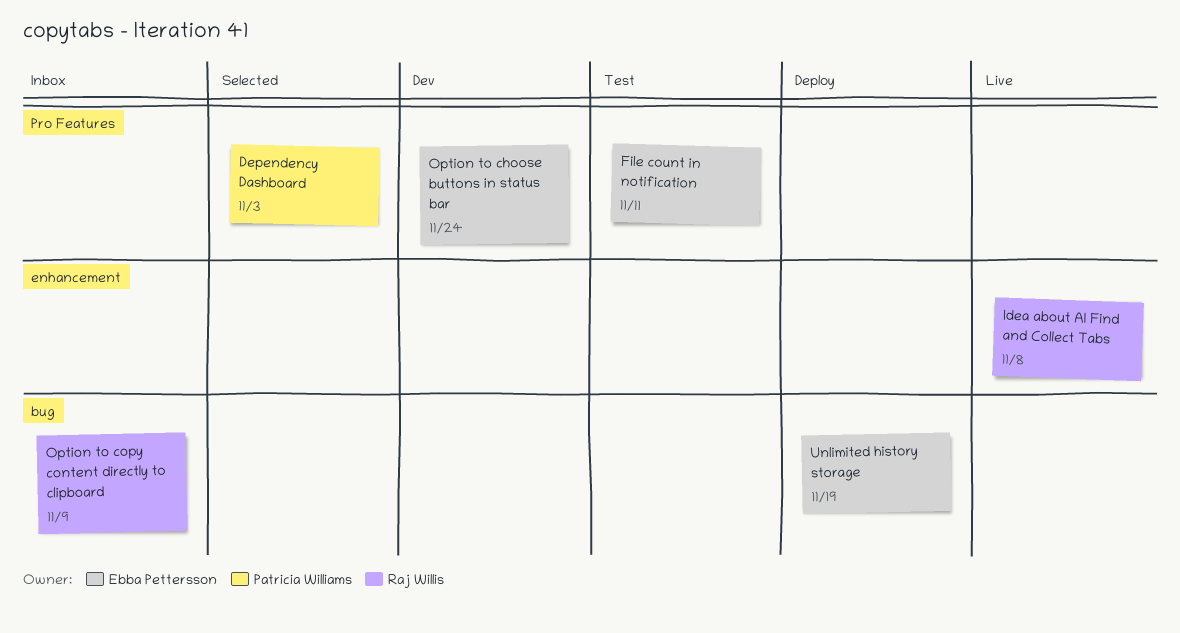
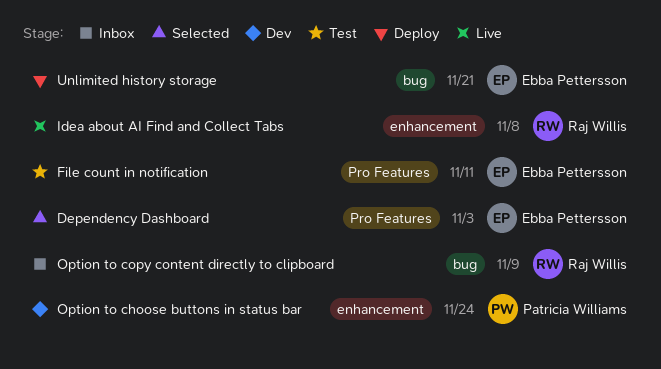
Dependency Dashboard, owner: Patricia Williams -> Ebba Pettersson
Option to choose buttons in status bar, owner: Ebba Pettersson -> Patricia Williams
Option to choose buttons in status bar, label: Pro Features -> enhancement
Unlimited history storage, due: Nov 19 -> Nov 21

